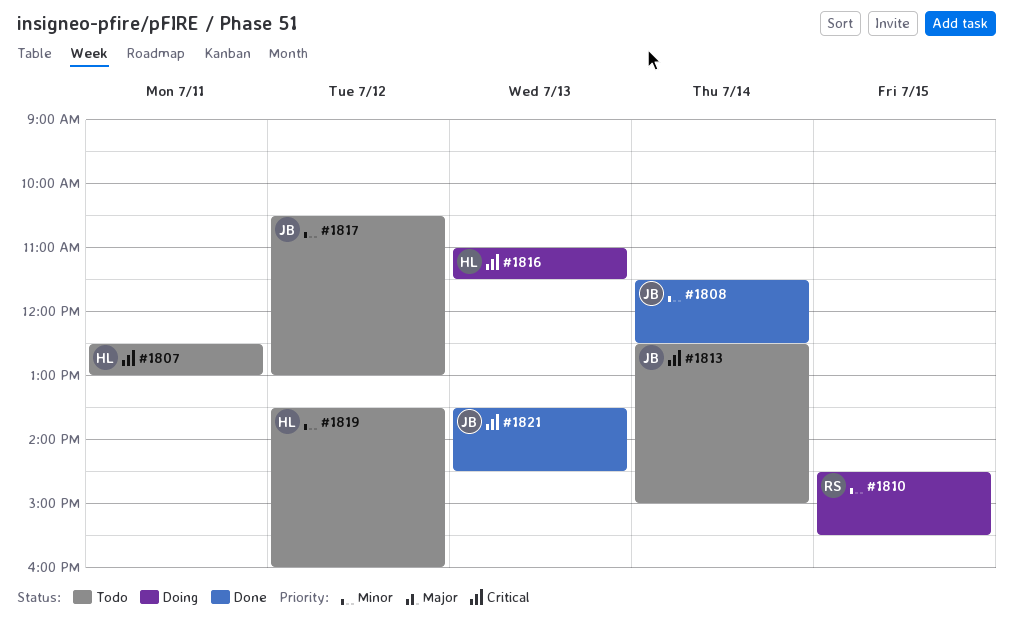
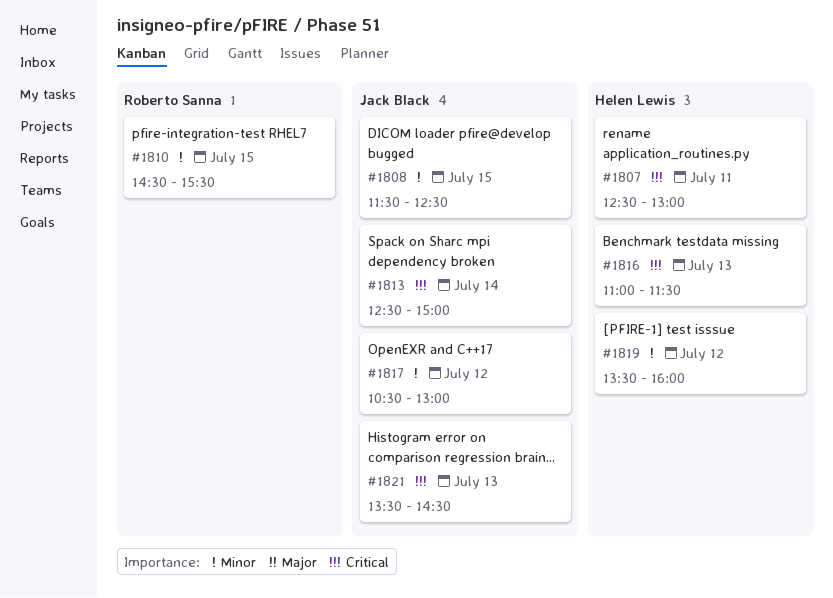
#1808, day: Jul 14 -> Jul 15

